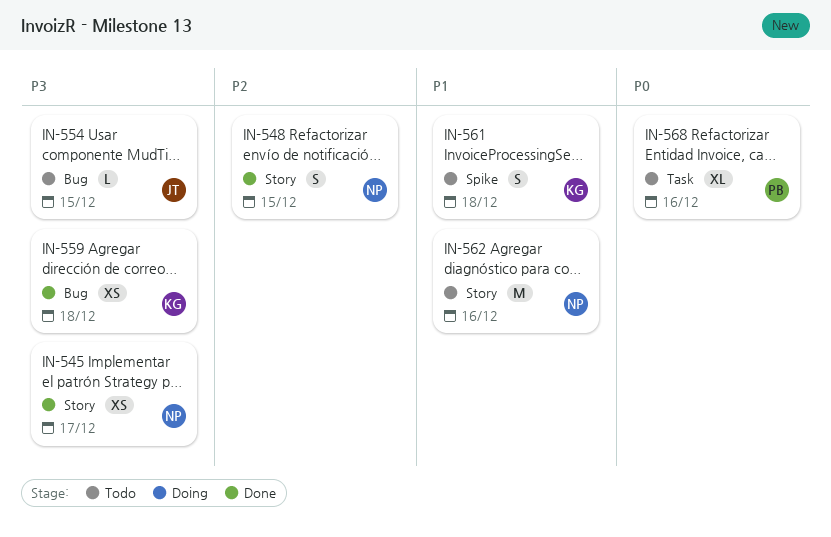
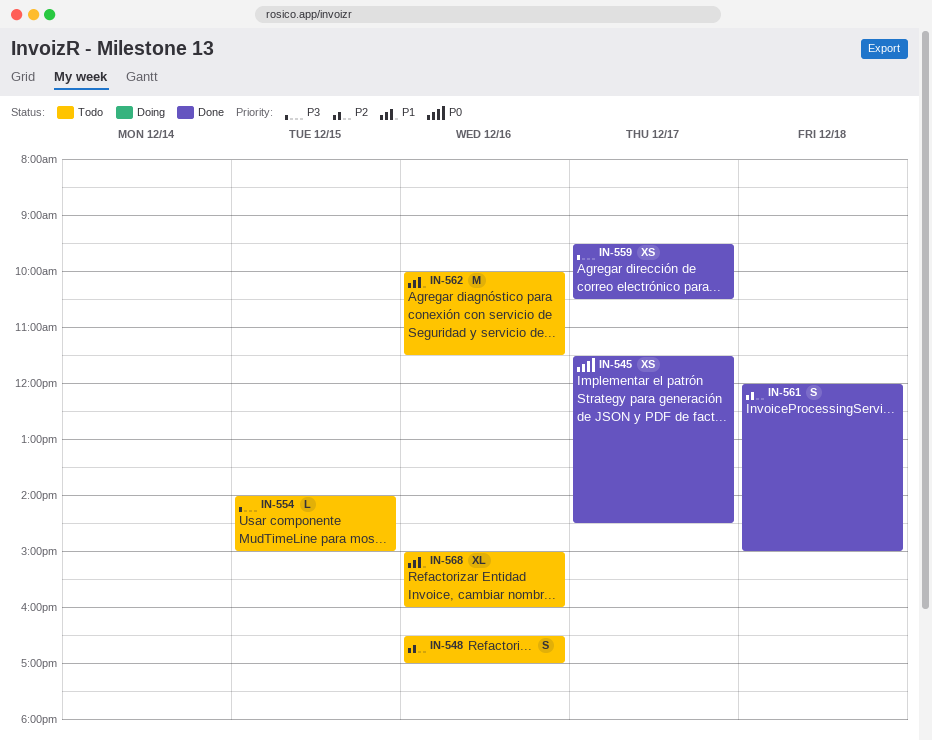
IN-545, priority: P3 -> P0
IN-548, status: Done -> Todo
IN-548, day: Dec 15 -> Dec 16
IN-559, day: Dec 18 -> Dec 17
IN-561, status: Todo -> Done
IN-561, priority: P1 -> P2
IN-568, priority: P0 -> P1

